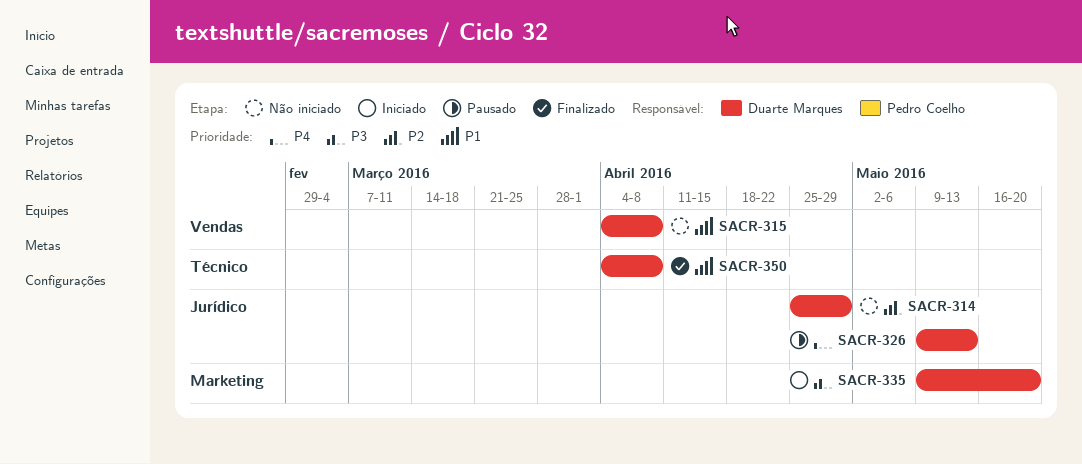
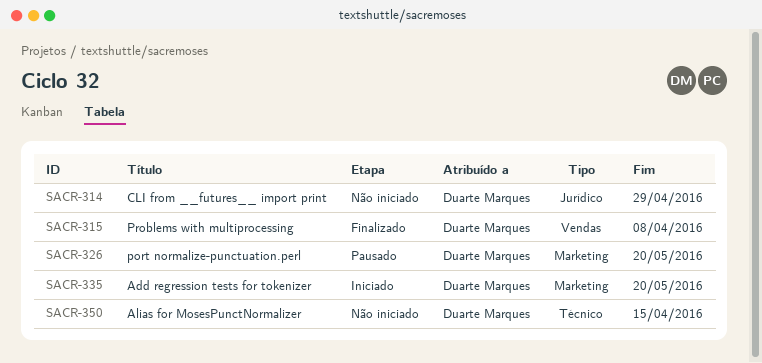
SACR-315, status: Não iniciado -> Finalizado
SACR-326, label: Jurídico -> Marketing
SACR-326, due: May 13 -> May 20
SACR-350, status: Finalizado -> Não iniciado
SACR-350, due: Apr 8 -> Apr 15

